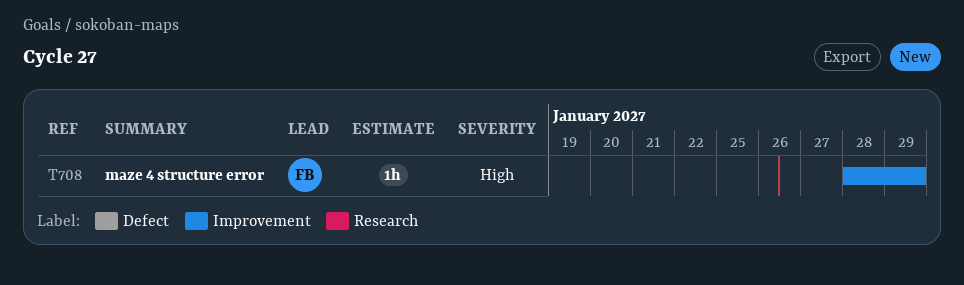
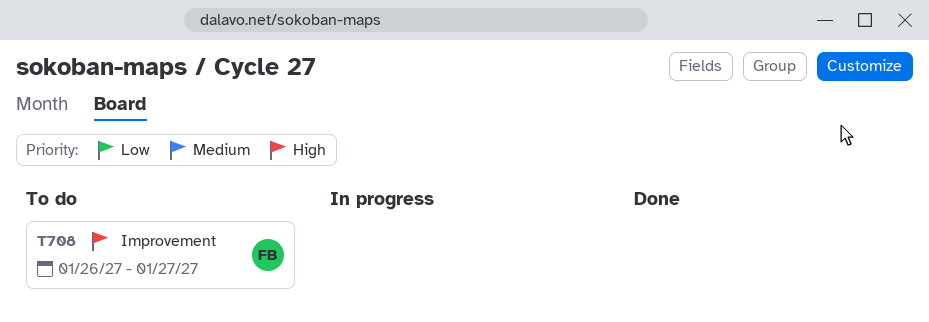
T708, start: Jan 28 -> Jan 26
T708, due: Jan 29 -> Jan 27

